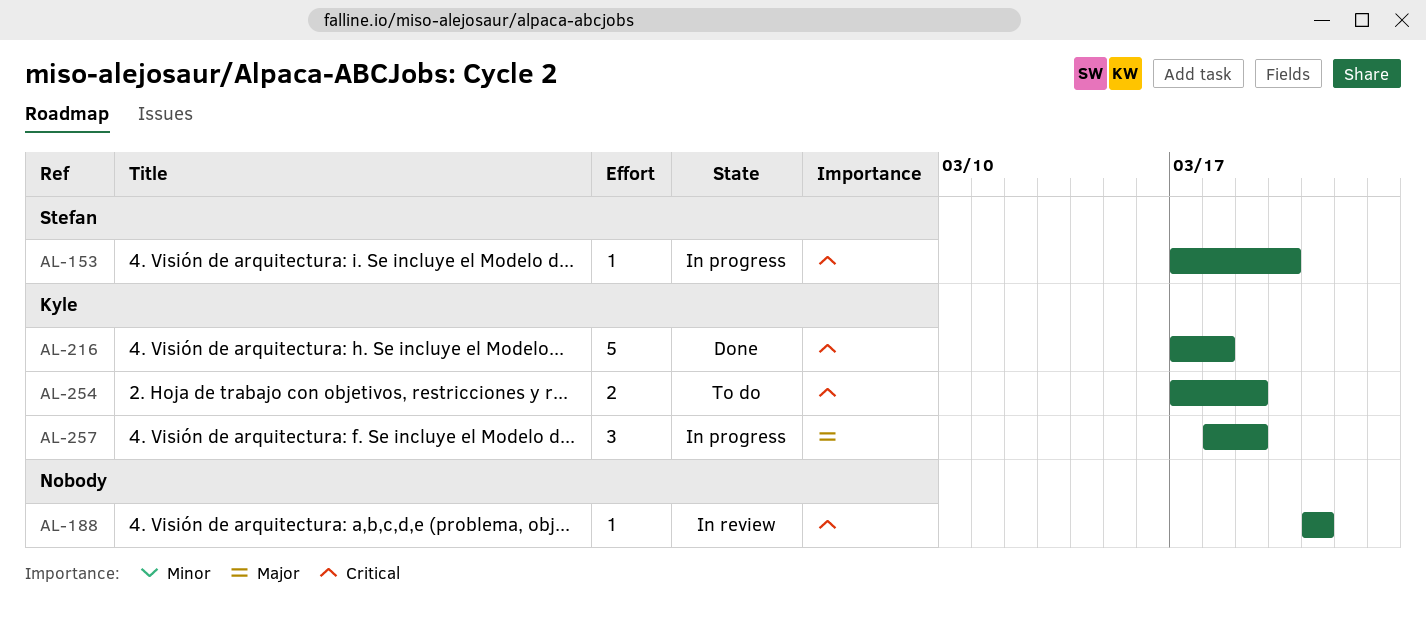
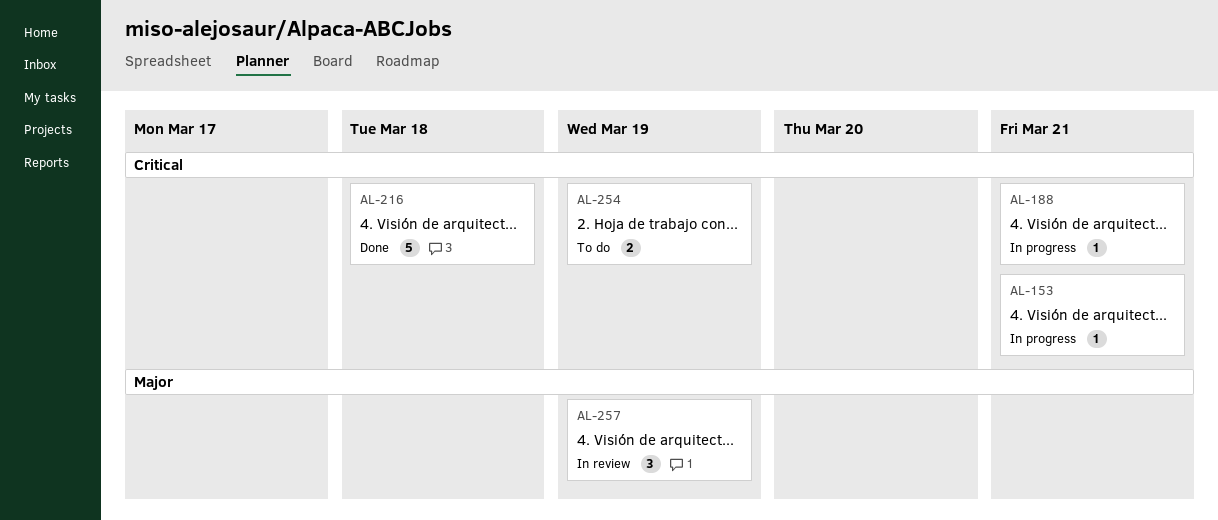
AL-153, due: Mar 20 -> Mar 21
AL-188, status: In review -> In progress
AL-257, status: In progress -> In review

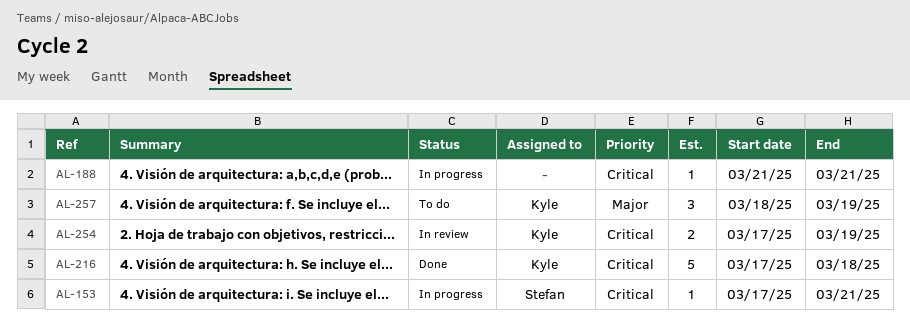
AL-254, status: To do -> In review
AL-257, status: In review -> To do

